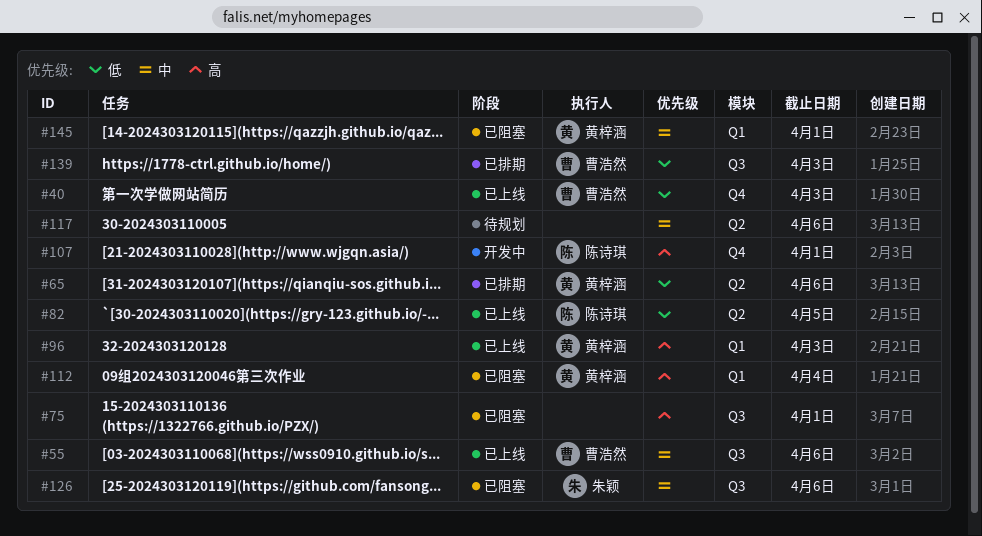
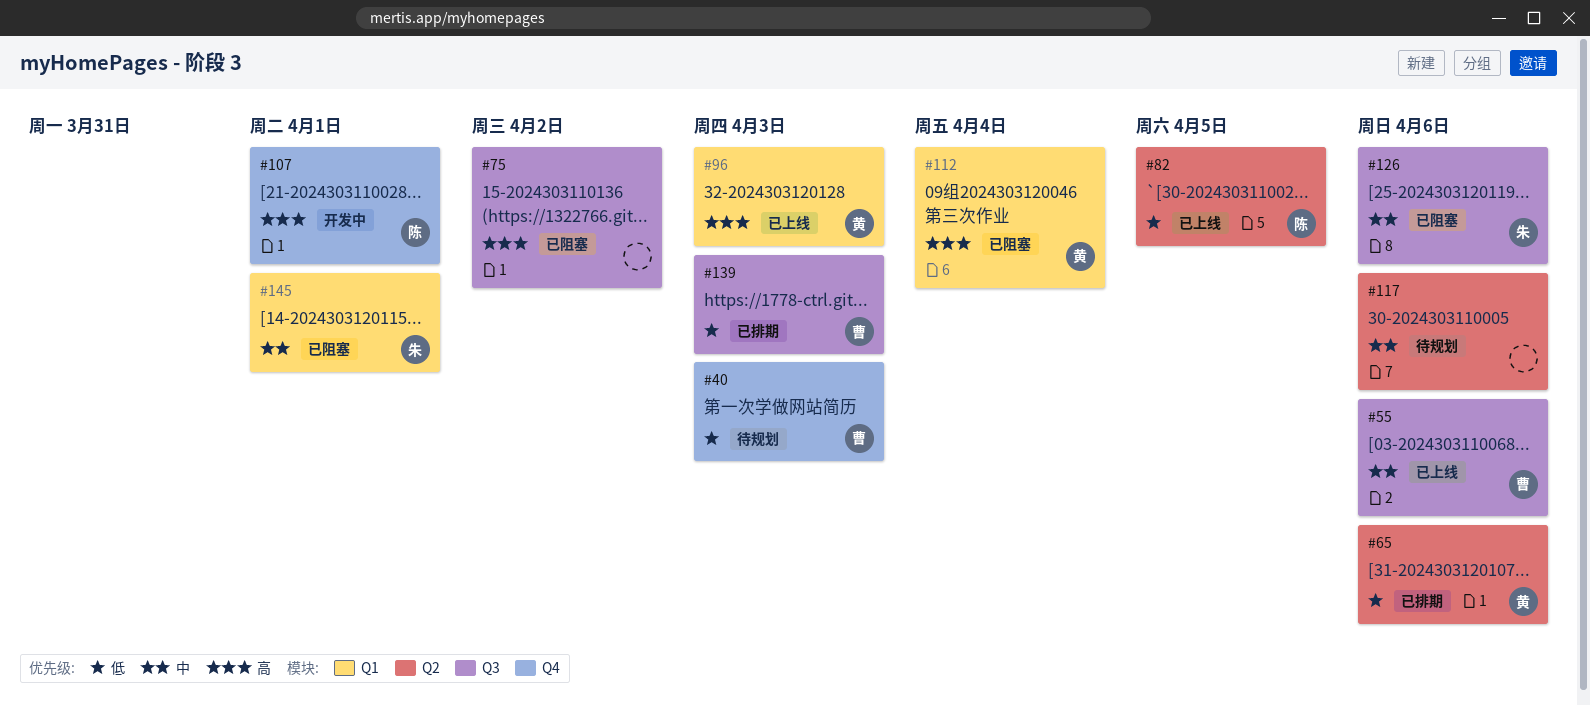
#40, status: 已上线 -> 待规划
#75, due: Apr 1 -> Apr 2
#145, owner: 黄梓涵 -> 朱颖

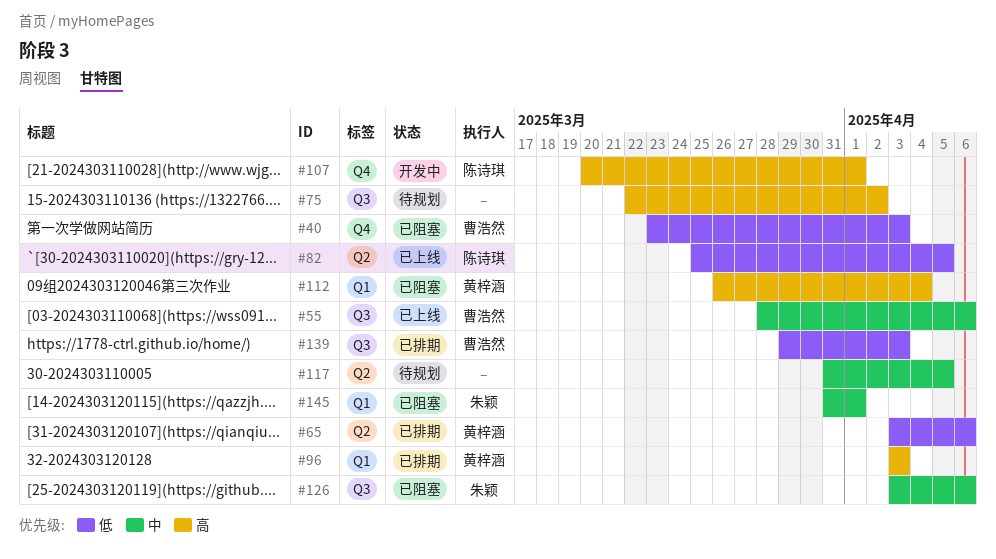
#40, status: 待规划 -> 已阻塞
#75, status: 已阻塞 -> 待规划
#96, status: 已上线 -> 已排期
#117, due: Apr 6 -> Apr 5

